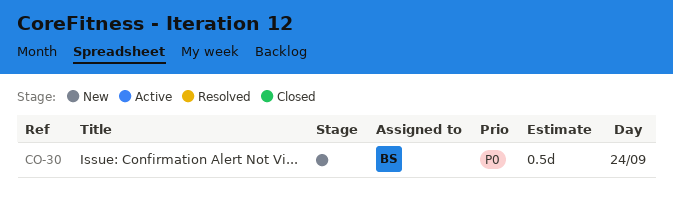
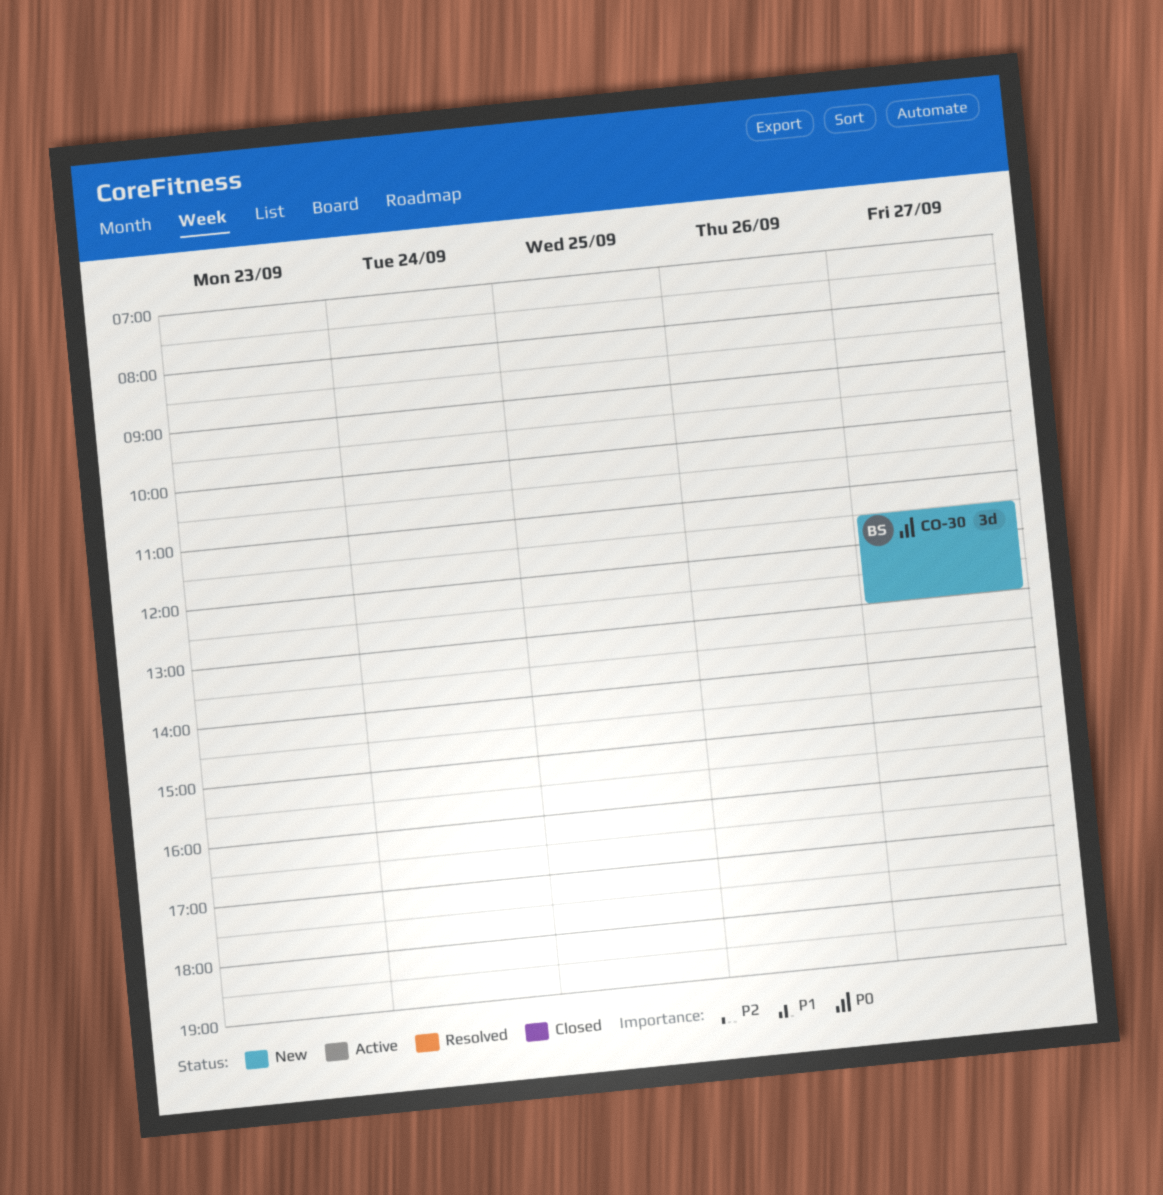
CO-30, estimate: 0.5d -> 3d
CO-30, day: Sep 24 -> Sep 27

